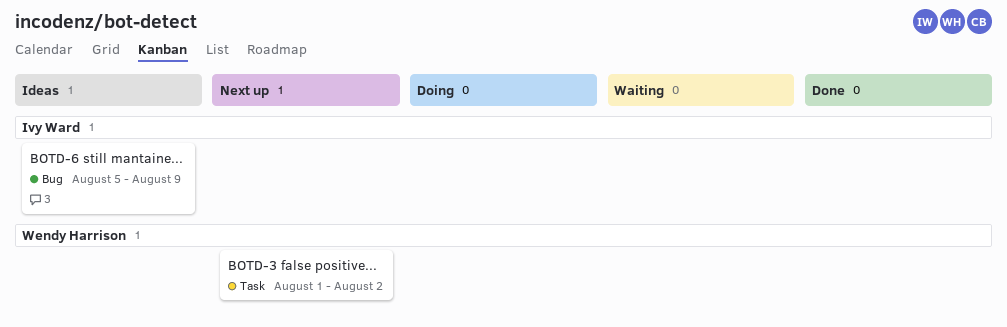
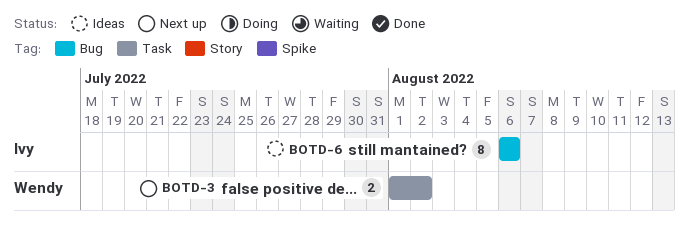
BOTD-6, start: Aug 5 -> Aug 6
BOTD-6, due: Aug 9 -> Aug 6

